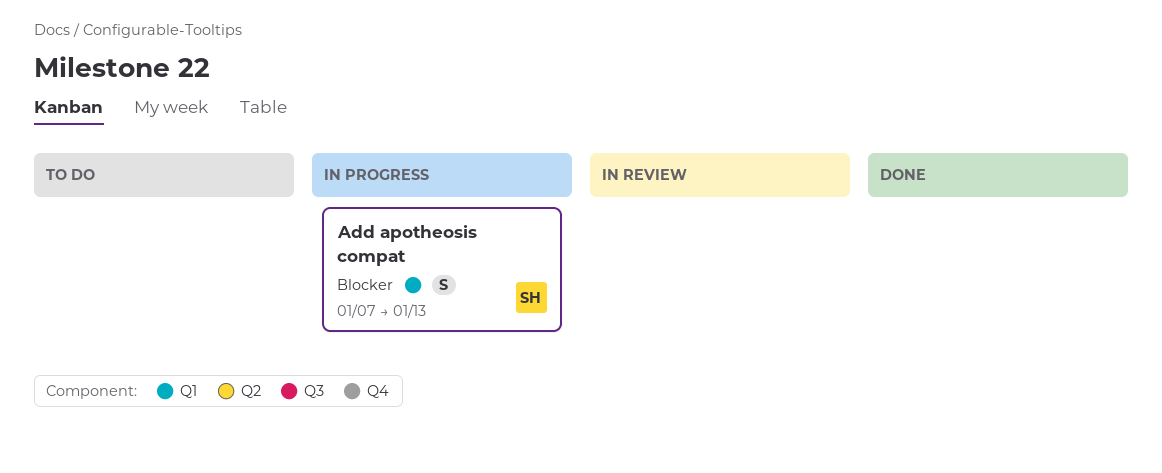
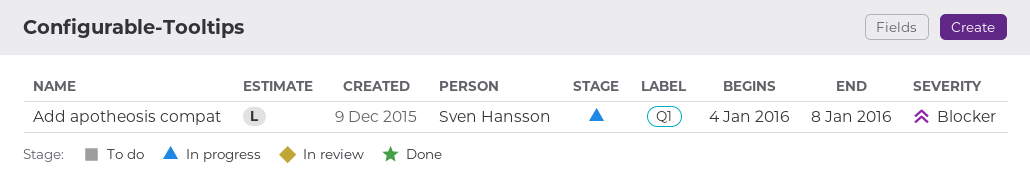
Add apotheosis compat, estimate: S -> L
Add apotheosis compat, start: Jan 7 -> Jan 4
Add apotheosis compat, due: Jan 13 -> Jan 8

